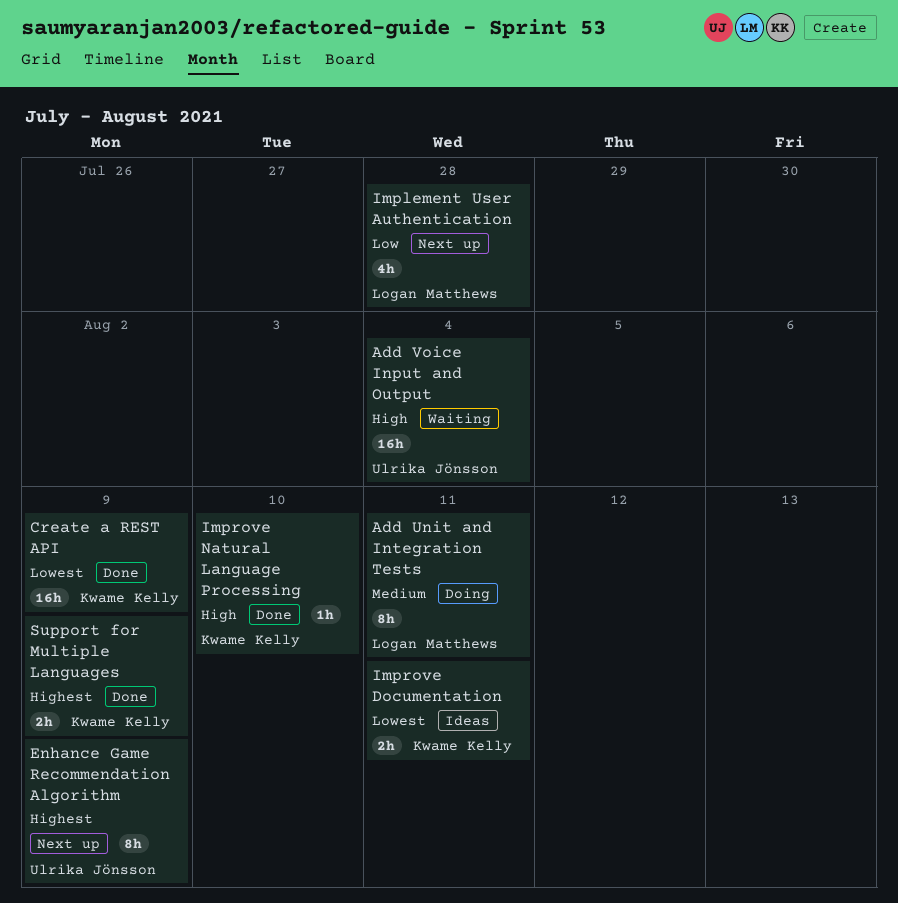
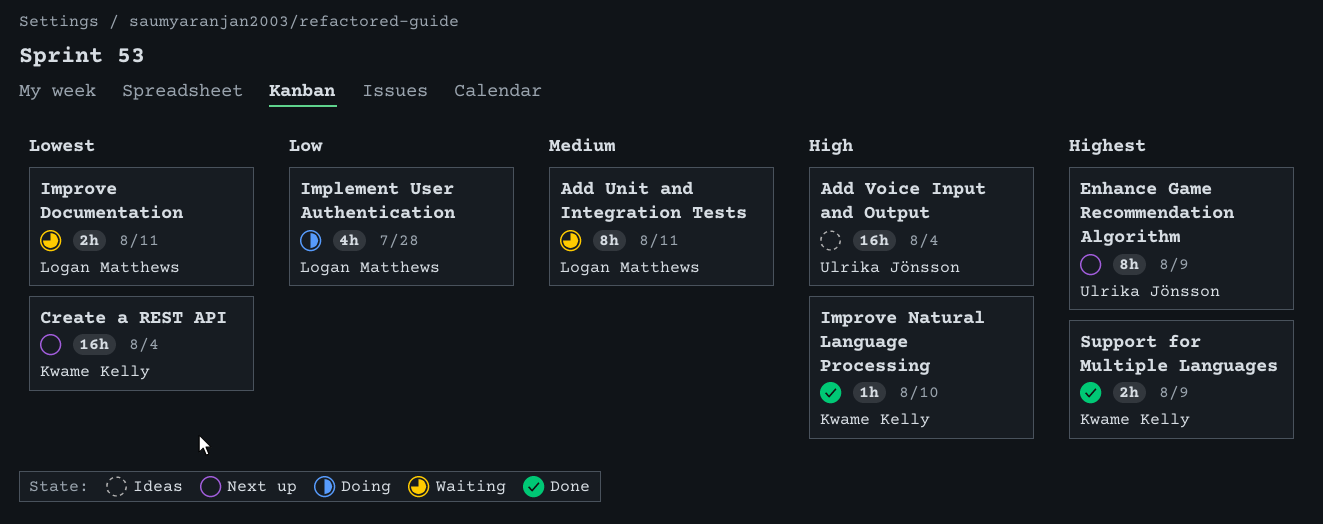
Add Unit and Integration Tests, status: Doing -> Waiting
Add Voice Input and Output, status: Waiting -> Ideas
Create a REST API, status: Done -> Next up
Create a REST API, due: Aug 9 -> Aug 4
Implement User Authentication, status: Next up -> Doing
Improve Documentation, status: Ideas -> Waiting
Improve Documentation, owner: Kwame Kelly -> Logan Matthews

